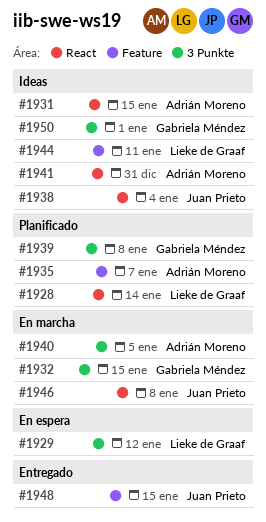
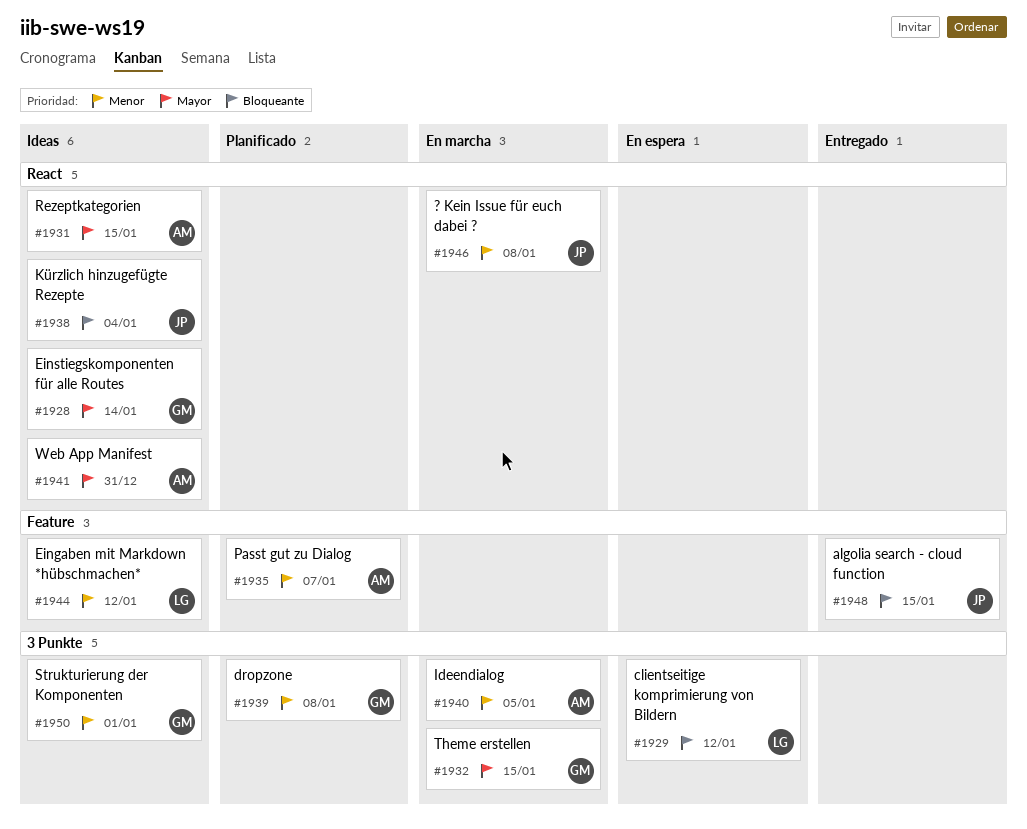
#1928, status: Planificado -> Ideas
#1928, owner: Lieke de Graaf -> Gabriela Méndez
#1944, due: Jan 11 -> Jan 12

